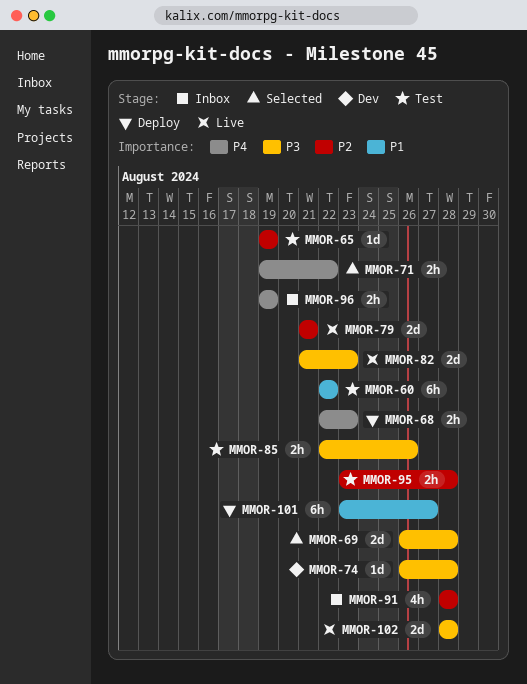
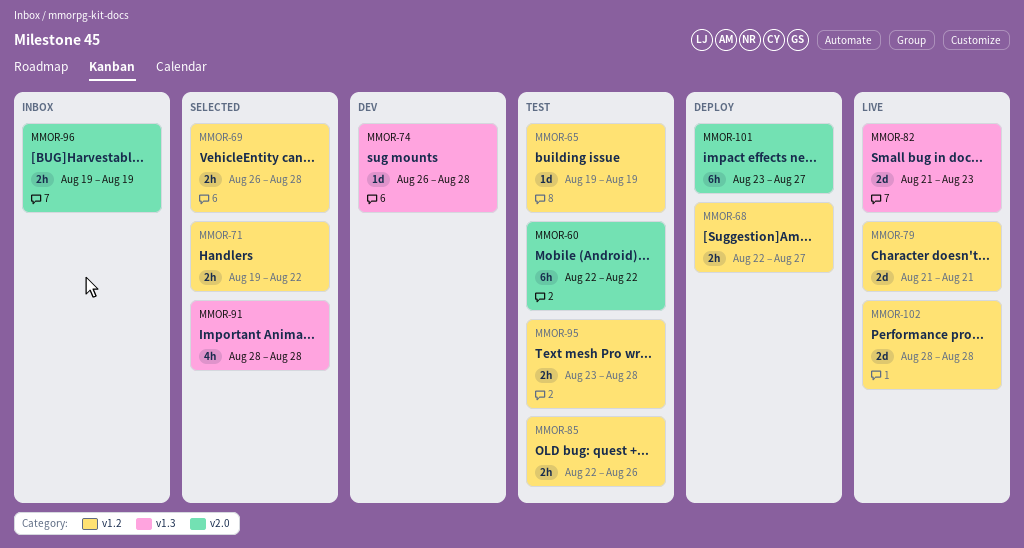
MMOR-68, due: Aug 23 -> Aug 27
MMOR-69, estimate: 2d -> 2h
MMOR-91, status: Inbox -> Selected

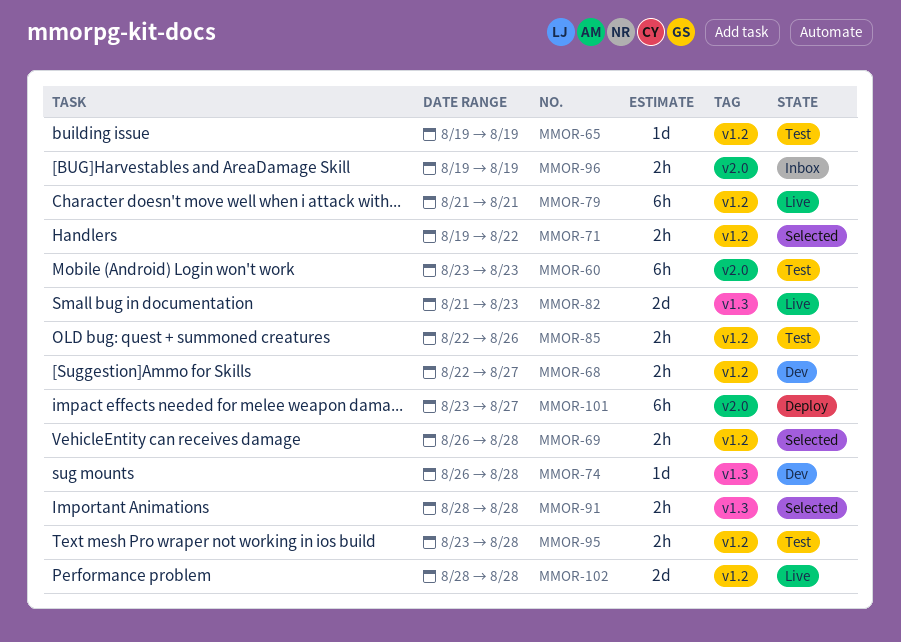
MMOR-60, start: Aug 22 -> Aug 23
MMOR-60, due: Aug 22 -> Aug 23
MMOR-68, status: Deploy -> Dev
MMOR-79, estimate: 2d -> 6h
MMOR-91, estimate: 4h -> 2h

